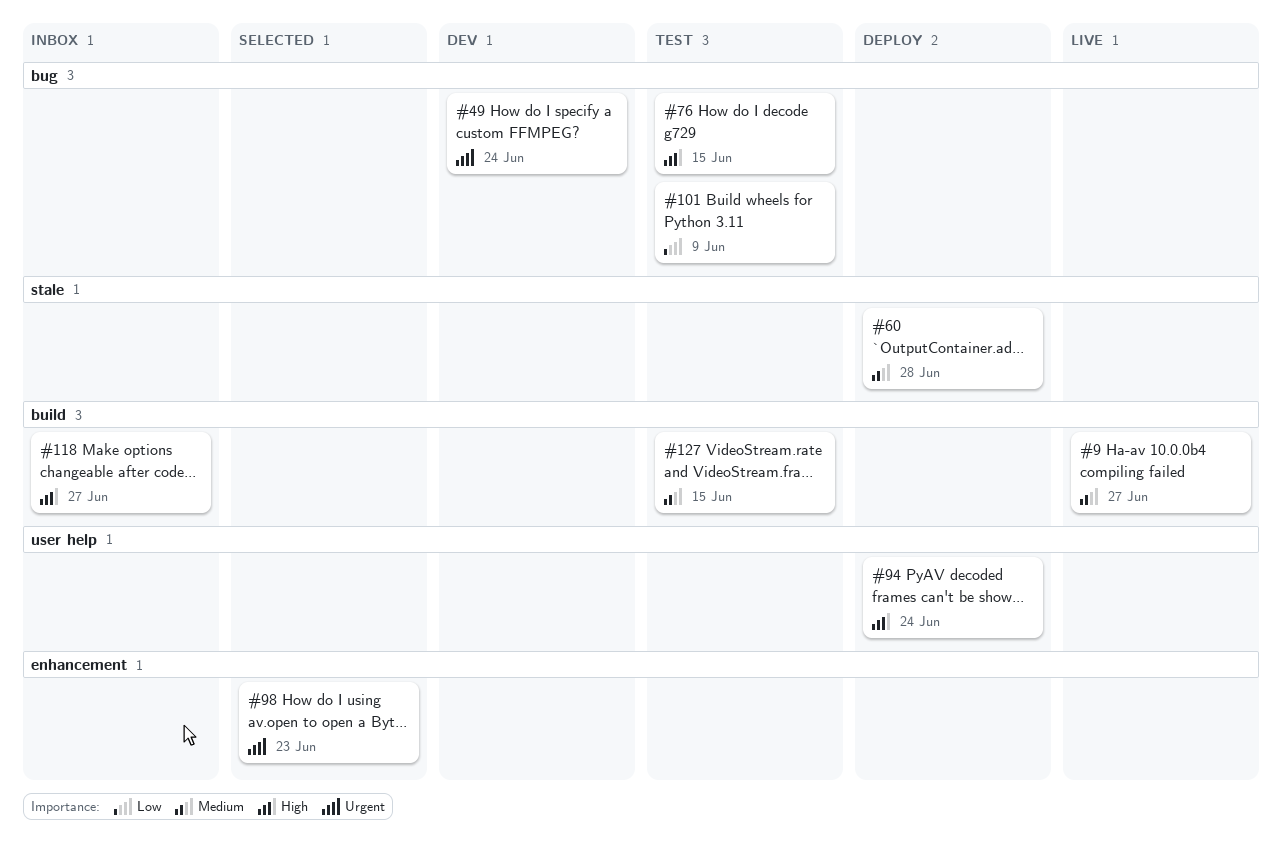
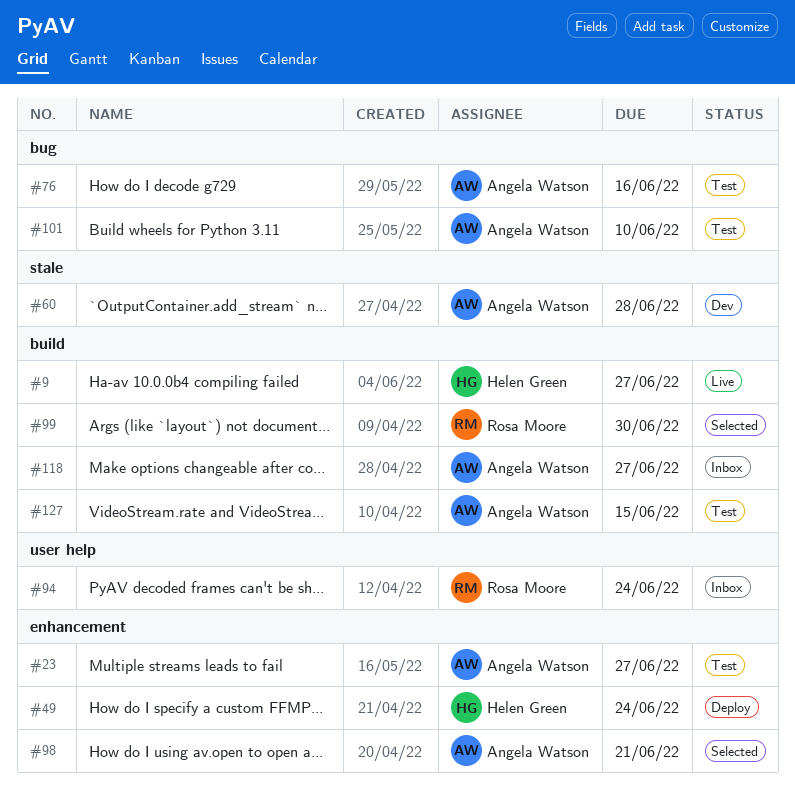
#23: none -> present
#49, status: Dev -> Deploy
#49, label: bug -> enhancement
#60, status: Deploy -> Dev
#76, due: Jun 15 -> Jun 16
#94, status: Deploy -> Inbox
#98, due: Jun 23 -> Jun 21
#99: none -> present
#101, due: Jun 9 -> Jun 10

